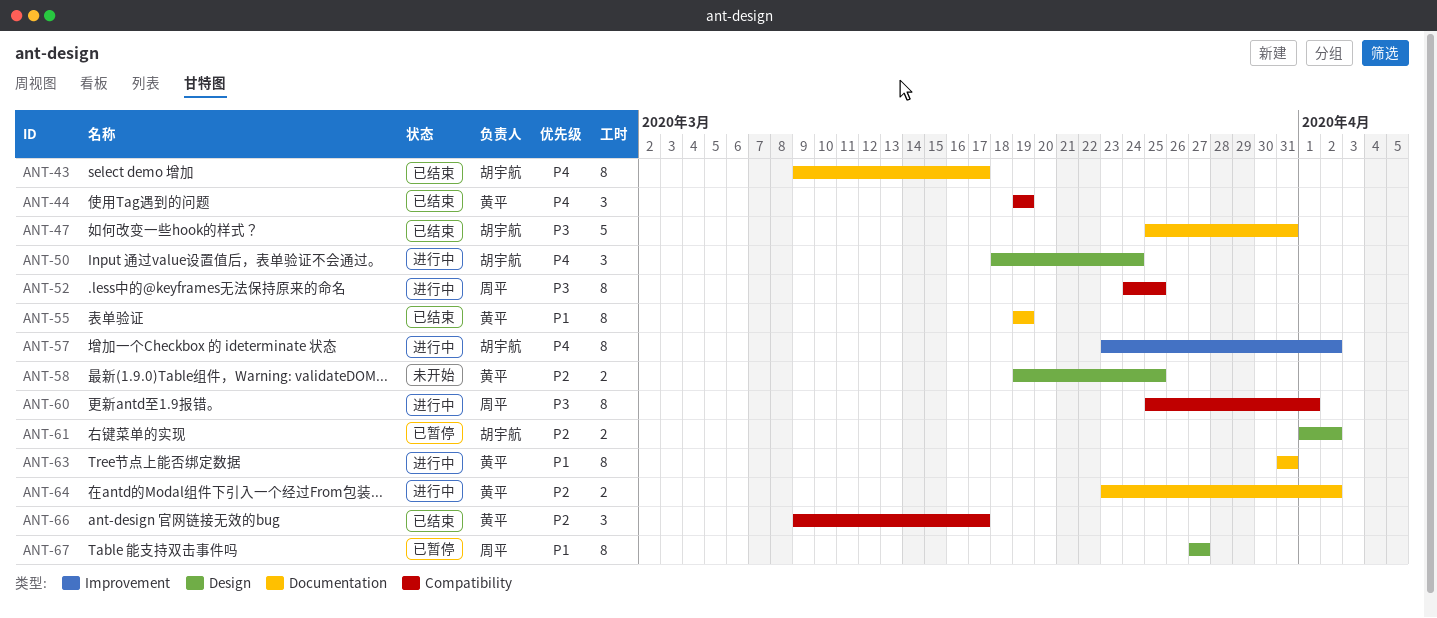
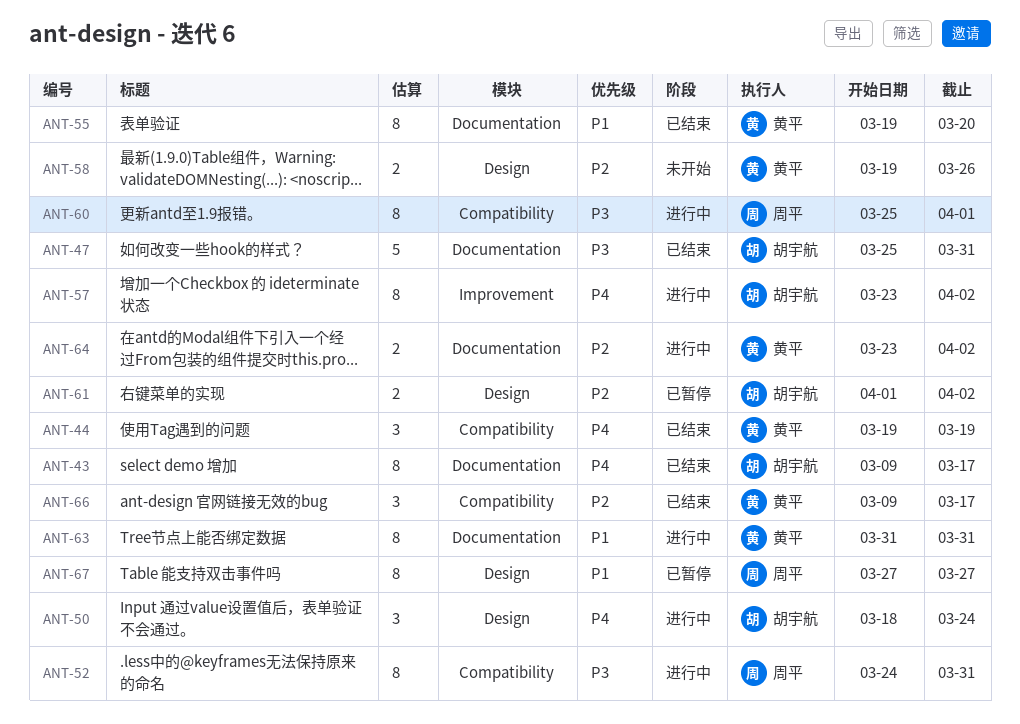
ANT-52, due: Mar 25 -> Mar 31
ANT-55, due: Mar 19 -> Mar 20
ANT-58, due: Mar 25 -> Mar 26

